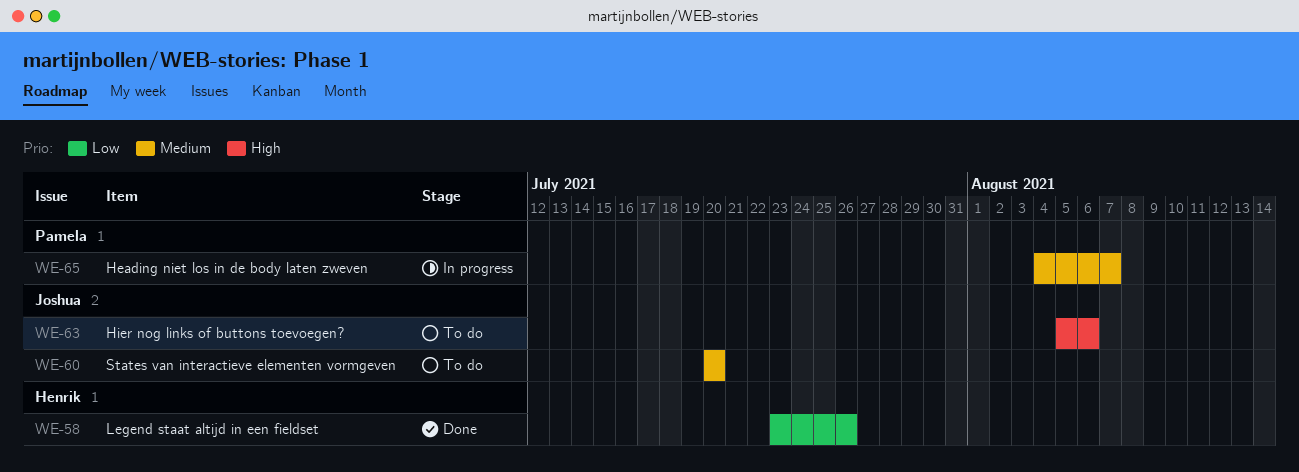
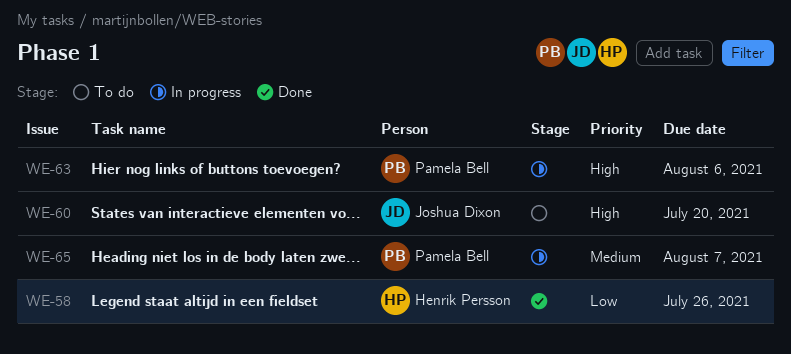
WE-60, priority: Medium -> High
WE-63, status: To do -> In progress
WE-63, owner: Joshua Dixon -> Pamela Bell

